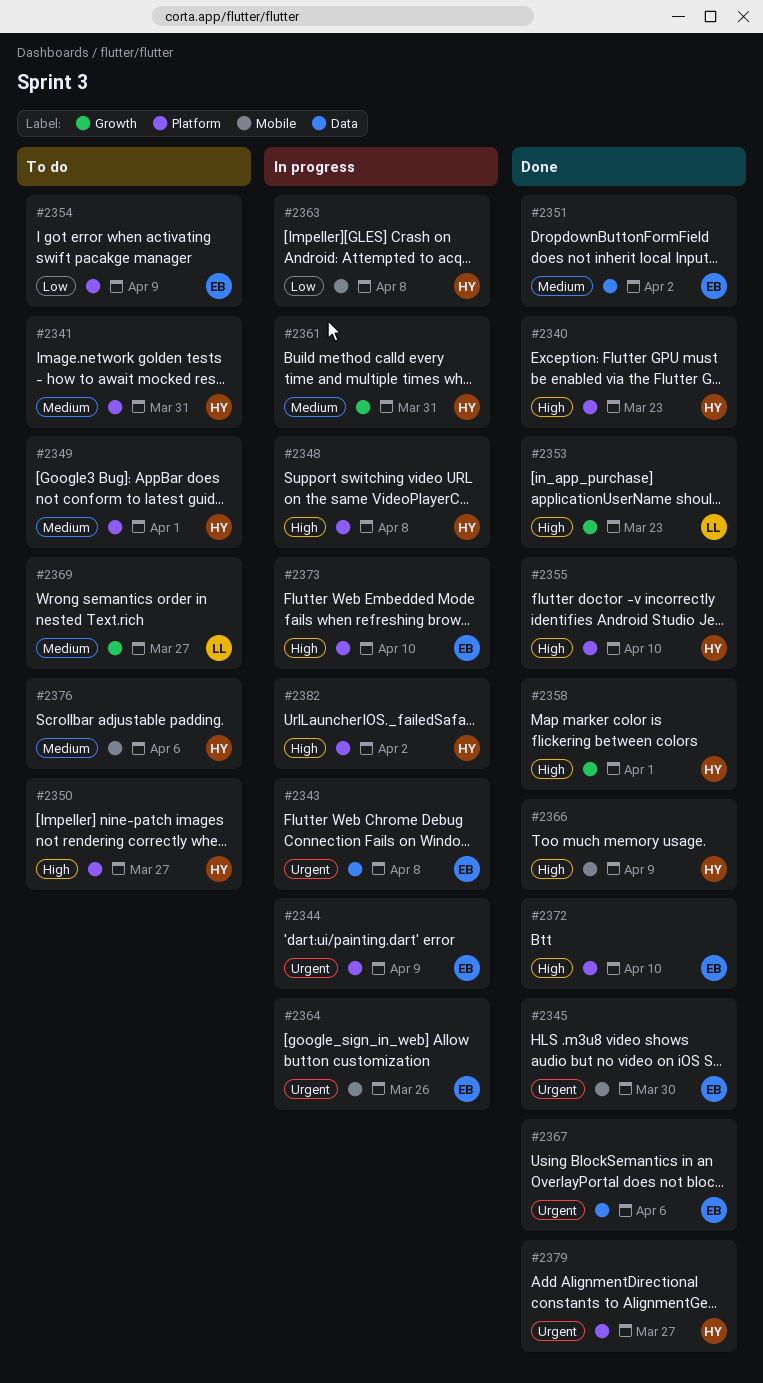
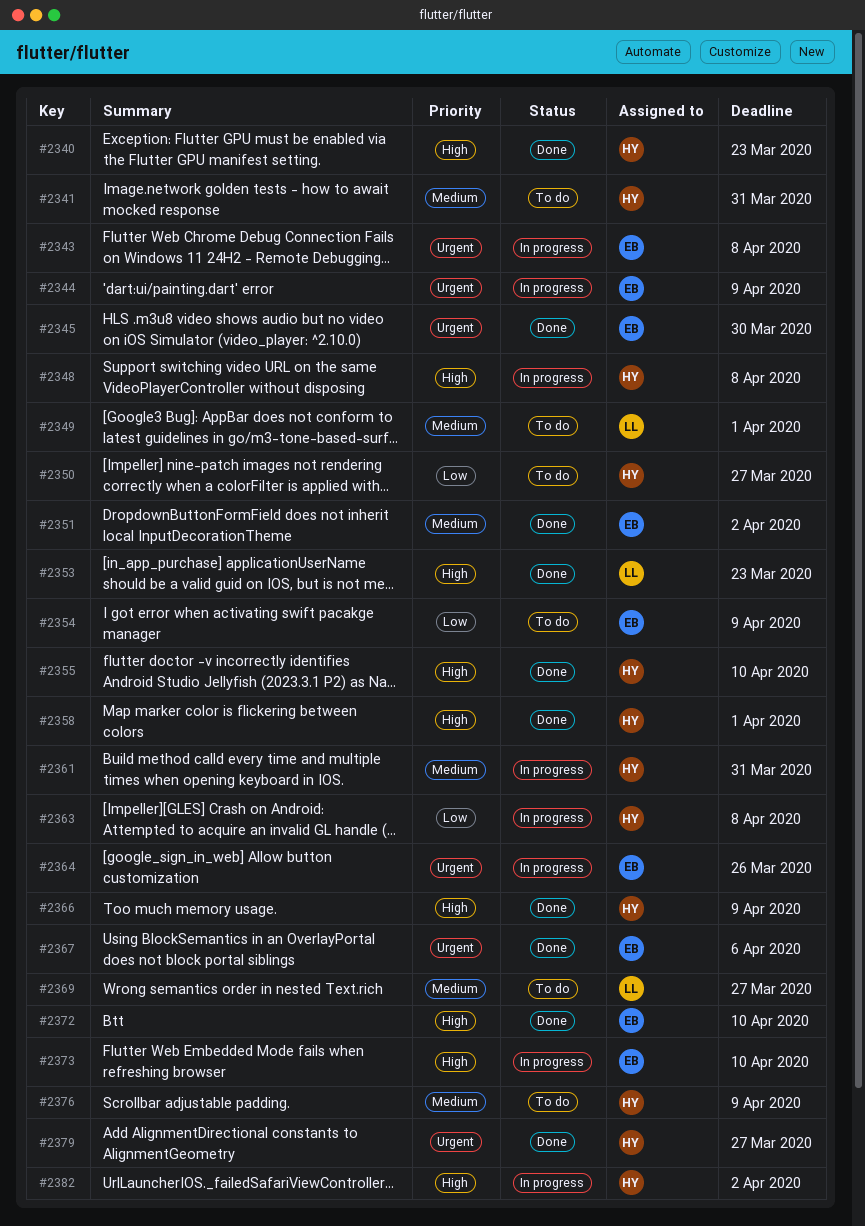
#2349, owner: HY -> LL
#2350, priority: High -> Low
#2376, due: Apr 6 -> Apr 9

